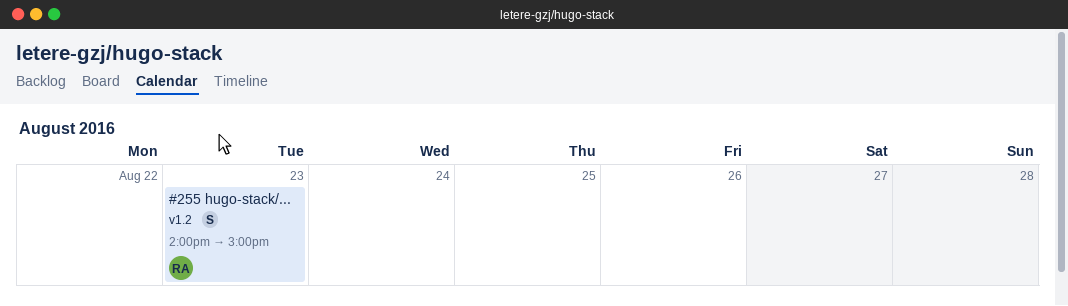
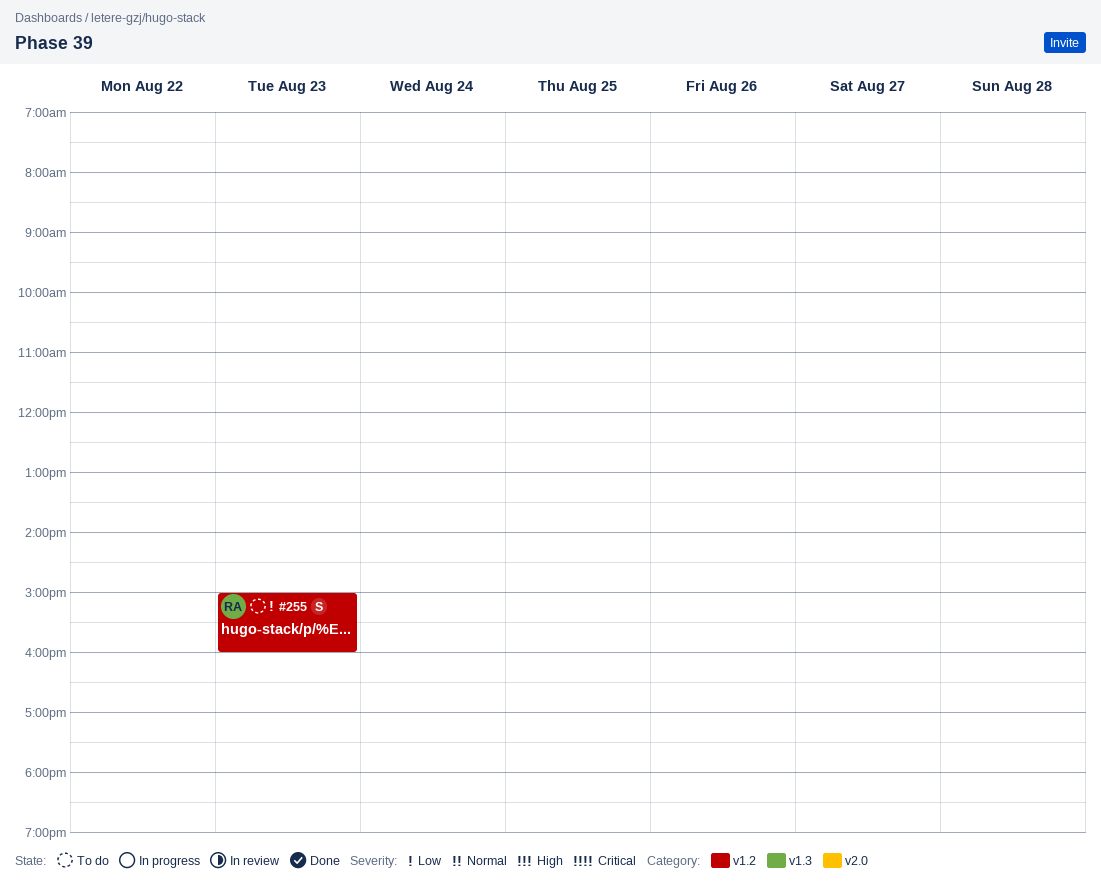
#255, begins: 14:00 -> 15:00
#255, ends: 15:00 -> 16:00

